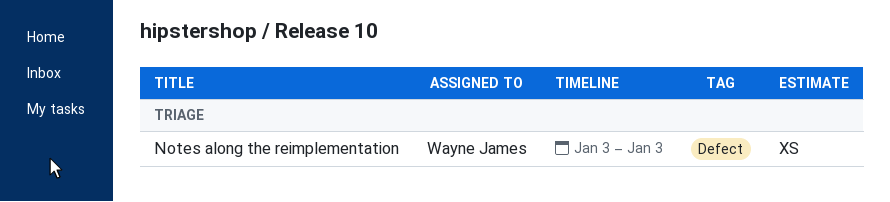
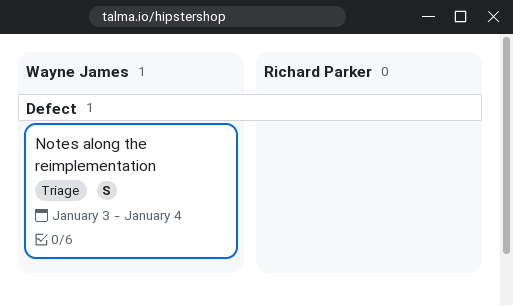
Notes along the reimplementation, estimate: XS -> S
Notes along the reimplementation, due: Jan 3 -> Jan 4

